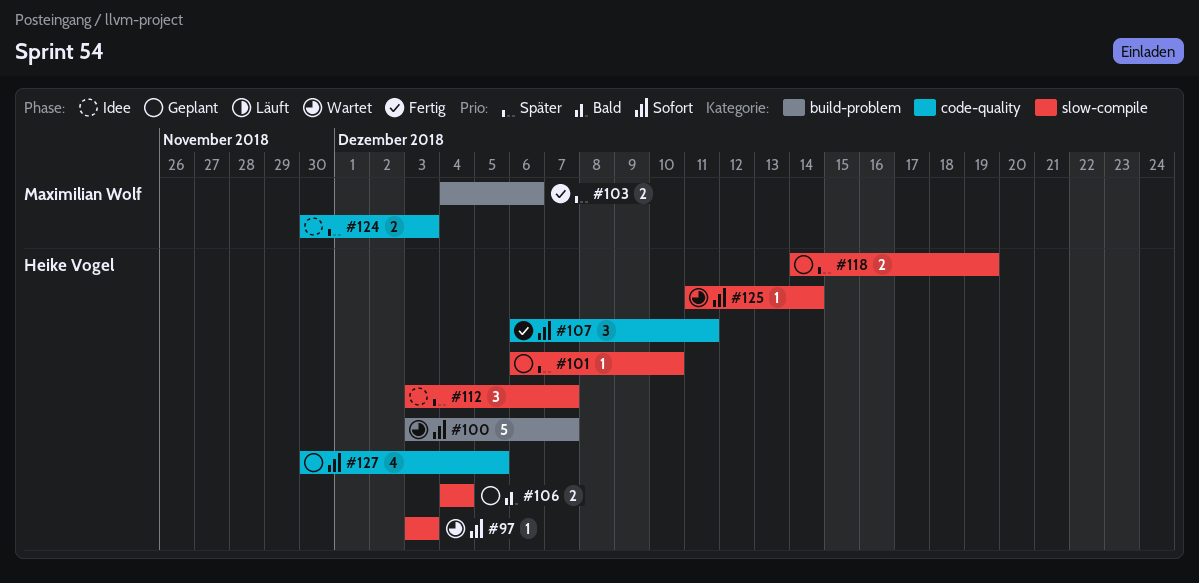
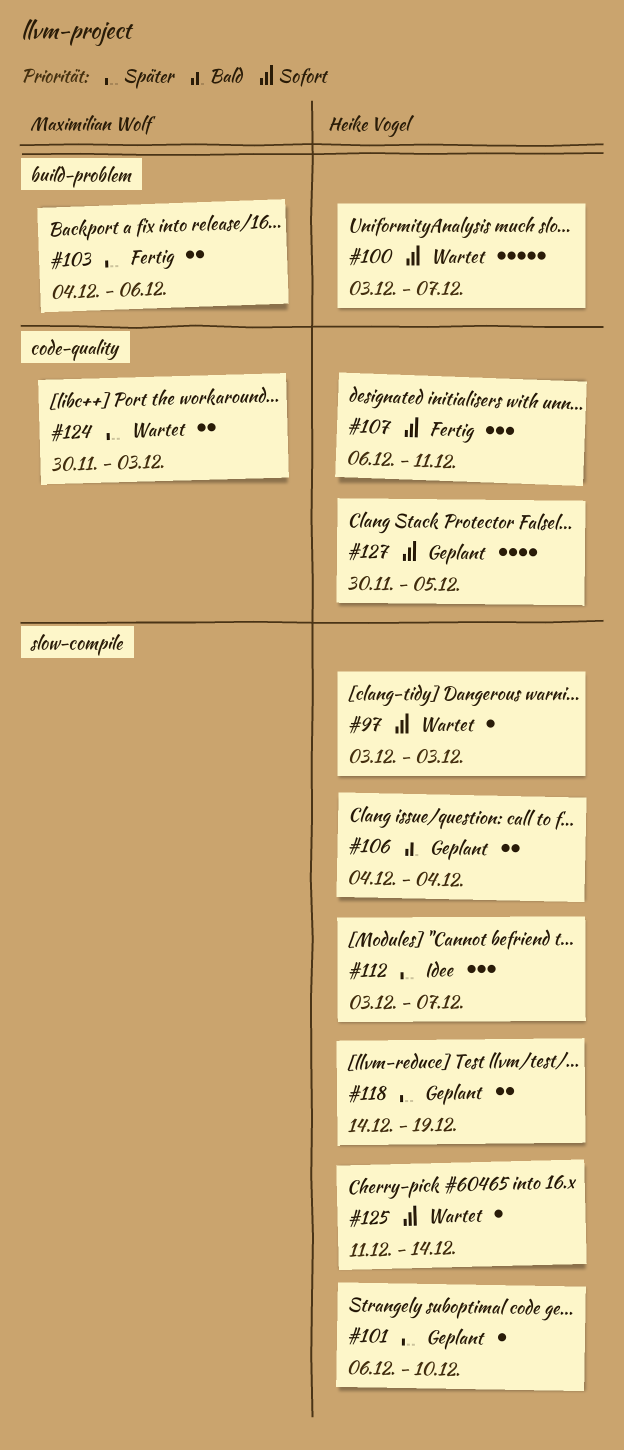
#124, status: Idee -> Wartet

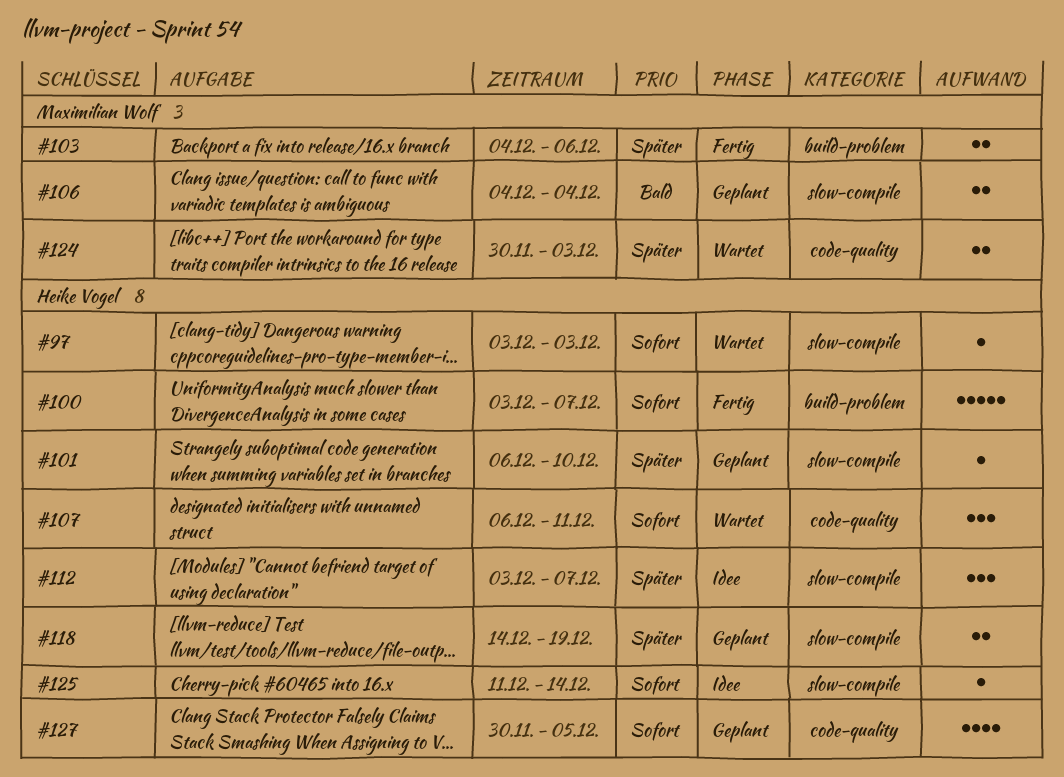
#100, status: Wartet -> Fertig
#106, owner: Heike Vogel -> Maximilian Wolf
#107, status: Fertig -> Wartet
#125, status: Wartet -> Idee

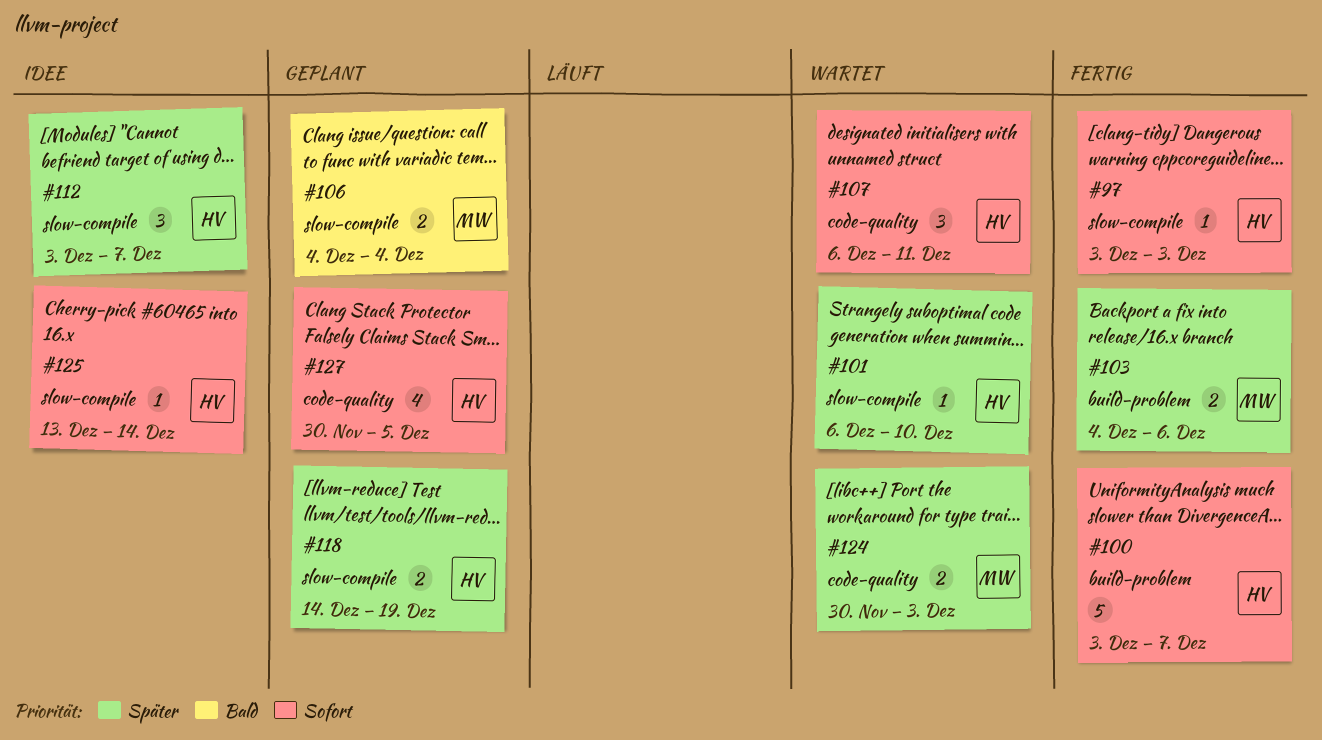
#97, status: Wartet -> Fertig
#101, status: Geplant -> Wartet
#125, start: Dec 11 -> Dec 13

